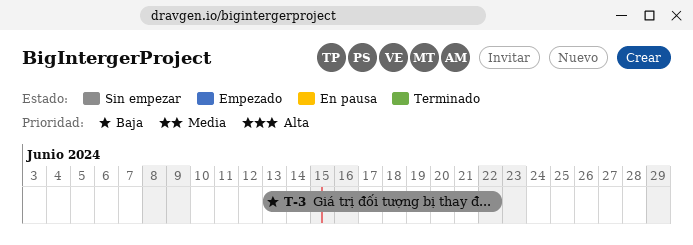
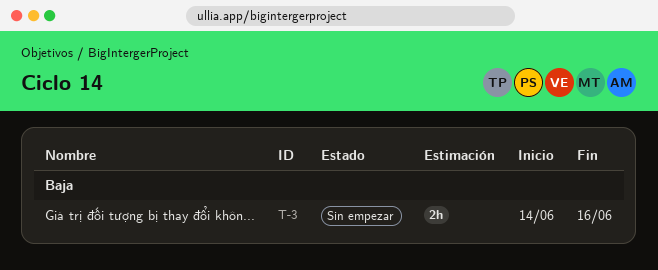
T-3, start: Jun 13 -> Jun 14
T-3, due: Jun 22 -> Jun 16

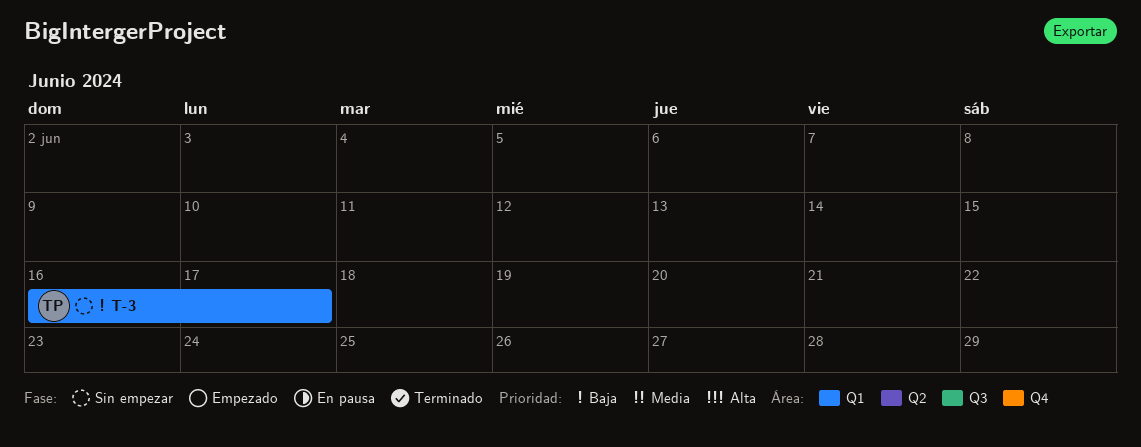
T-3, start: Jun 14 -> Jun 16
T-3, due: Jun 16 -> Jun 17

